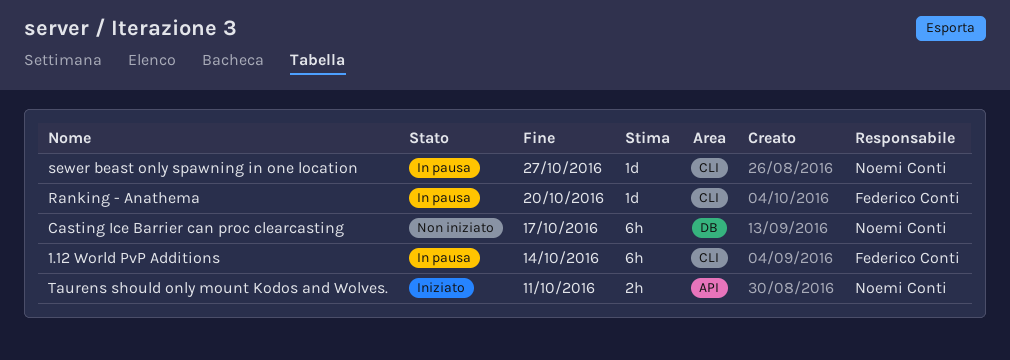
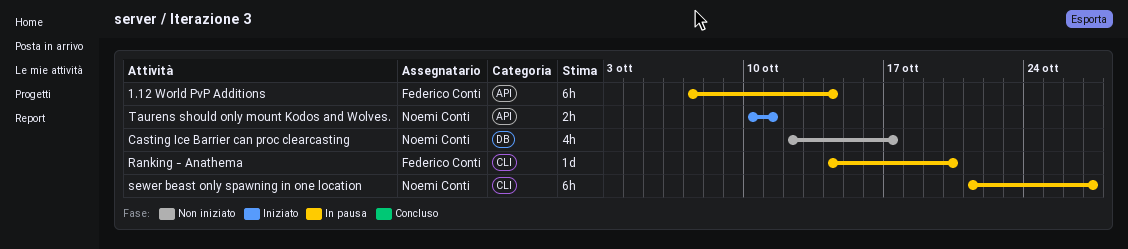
1.12 World PvP Additions, label: CLI -> API
Casting Ice Barrier can proc clearcasting, estimate: 6h -> 4h
sewer beast only spawning in one location, estimate: 1d -> 6h

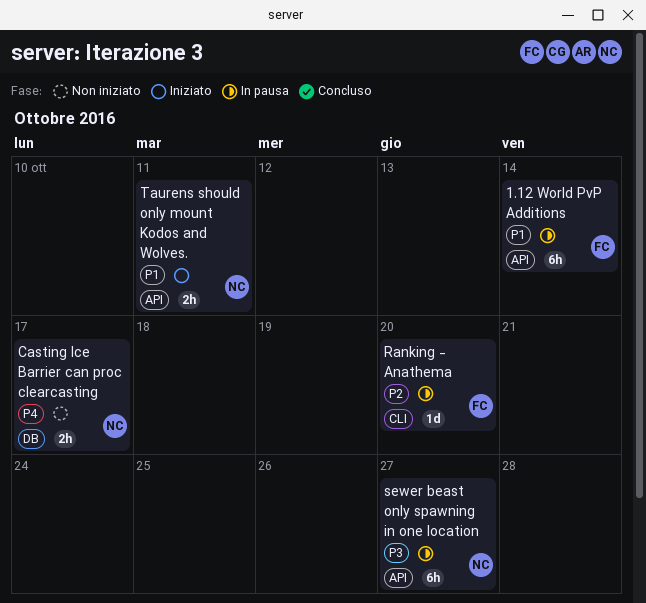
Casting Ice Barrier can proc clearcasting, estimate: 4h -> 2h
sewer beast only spawning in one location, label: CLI -> API

